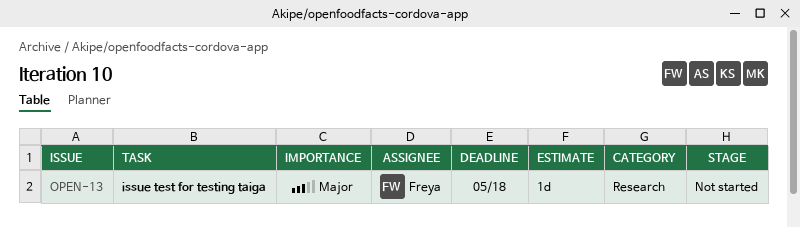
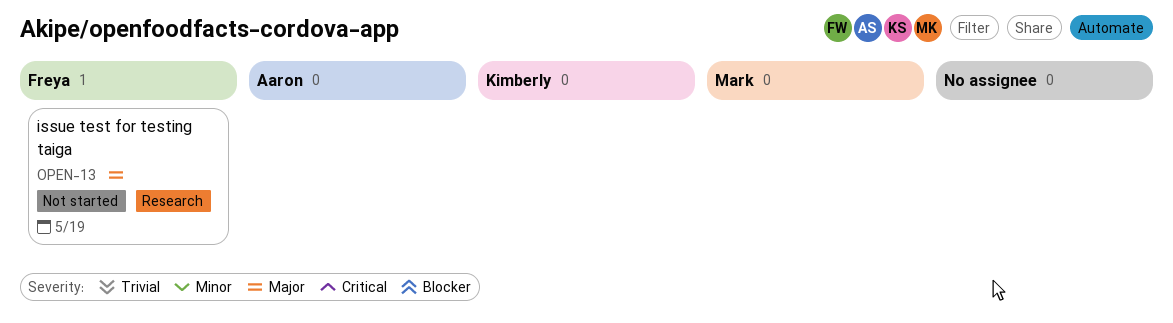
OPEN-13, due: May 18 -> May 19

